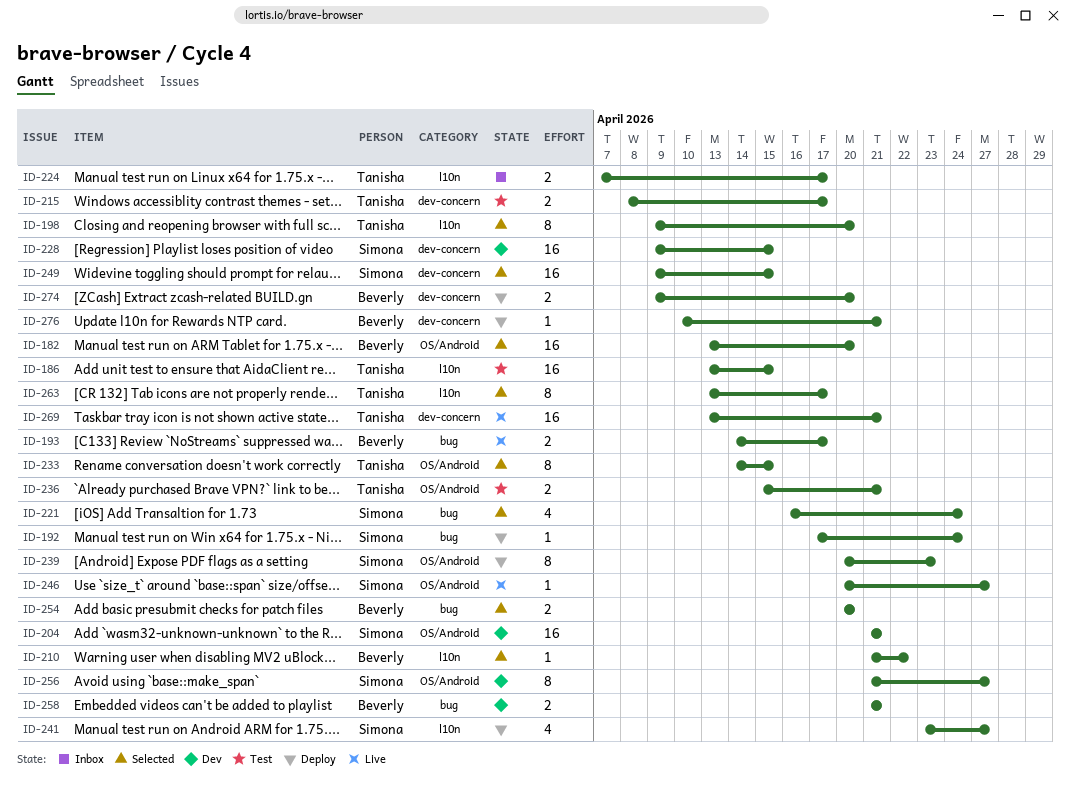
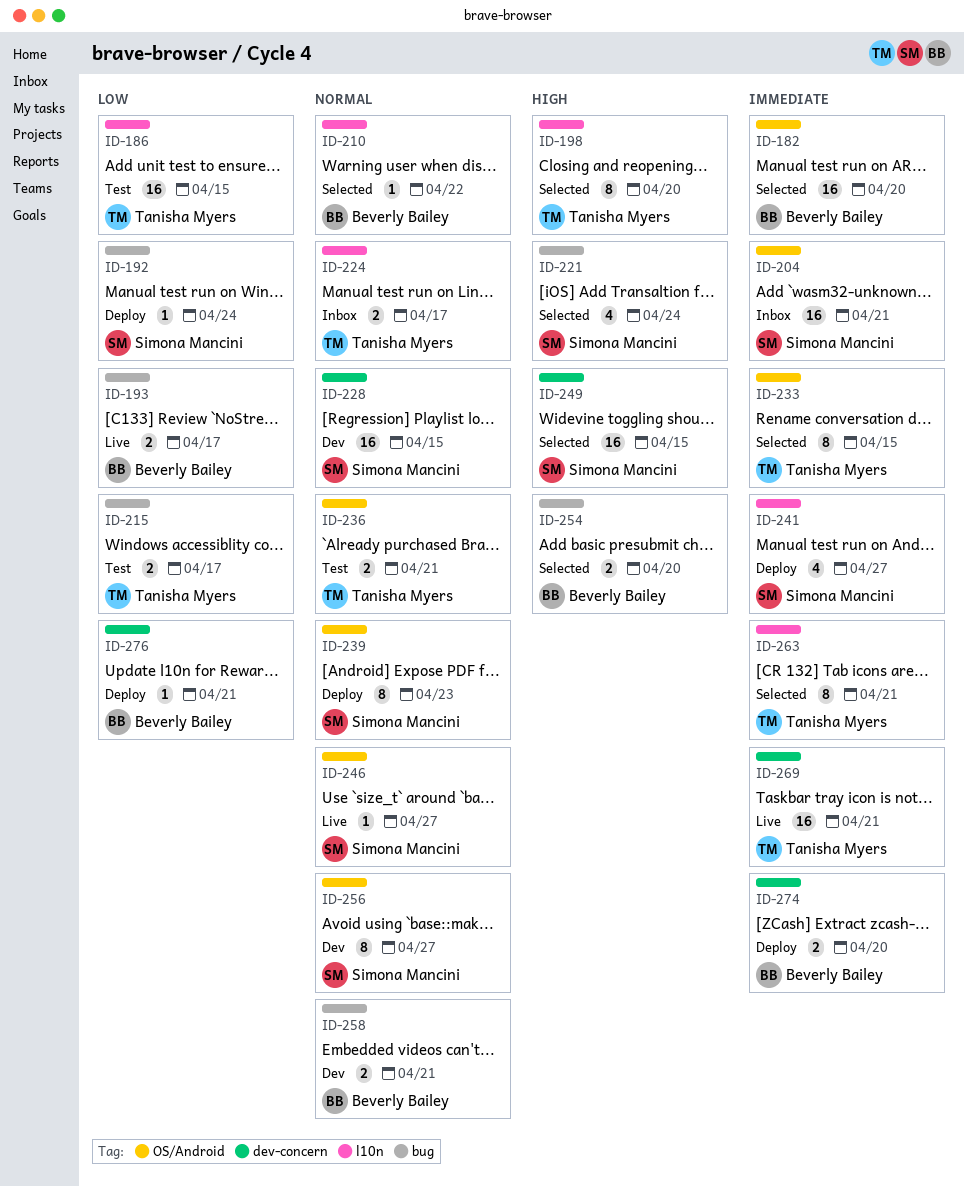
ID-204, status: Dev -> Inbox
ID-215, label: dev-concern -> bug
ID-263, due: Apr 17 -> Apr 21

